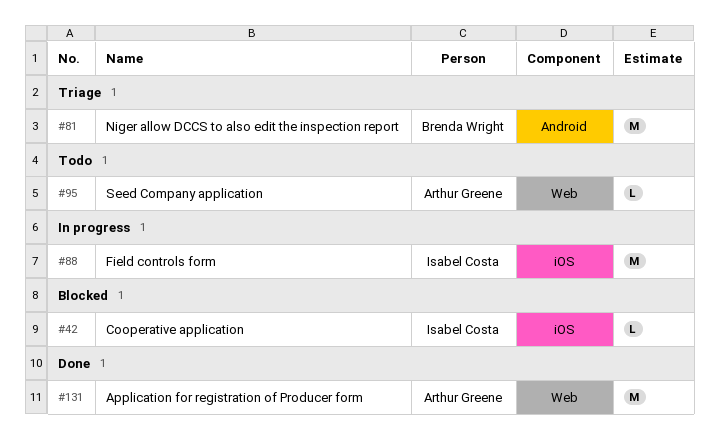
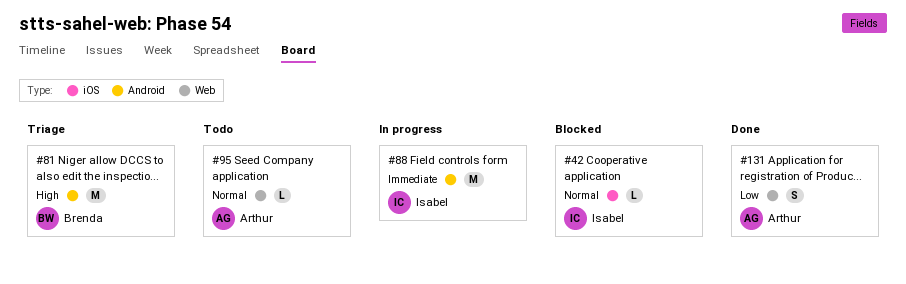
#88, label: iOS -> Android
#131, estimate: M -> S

